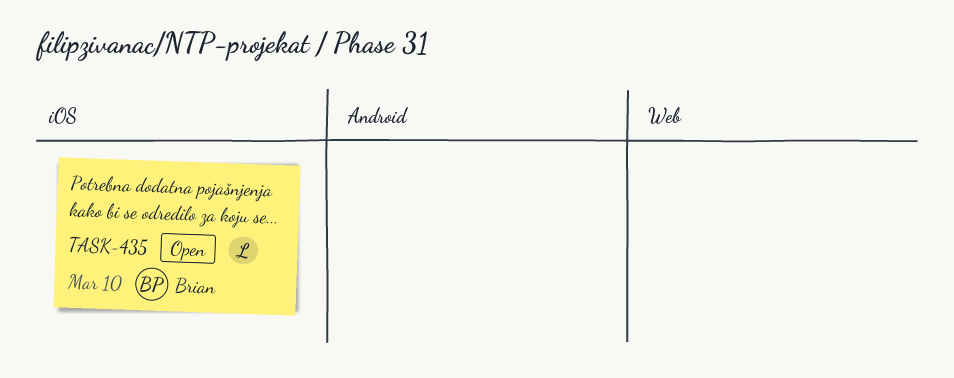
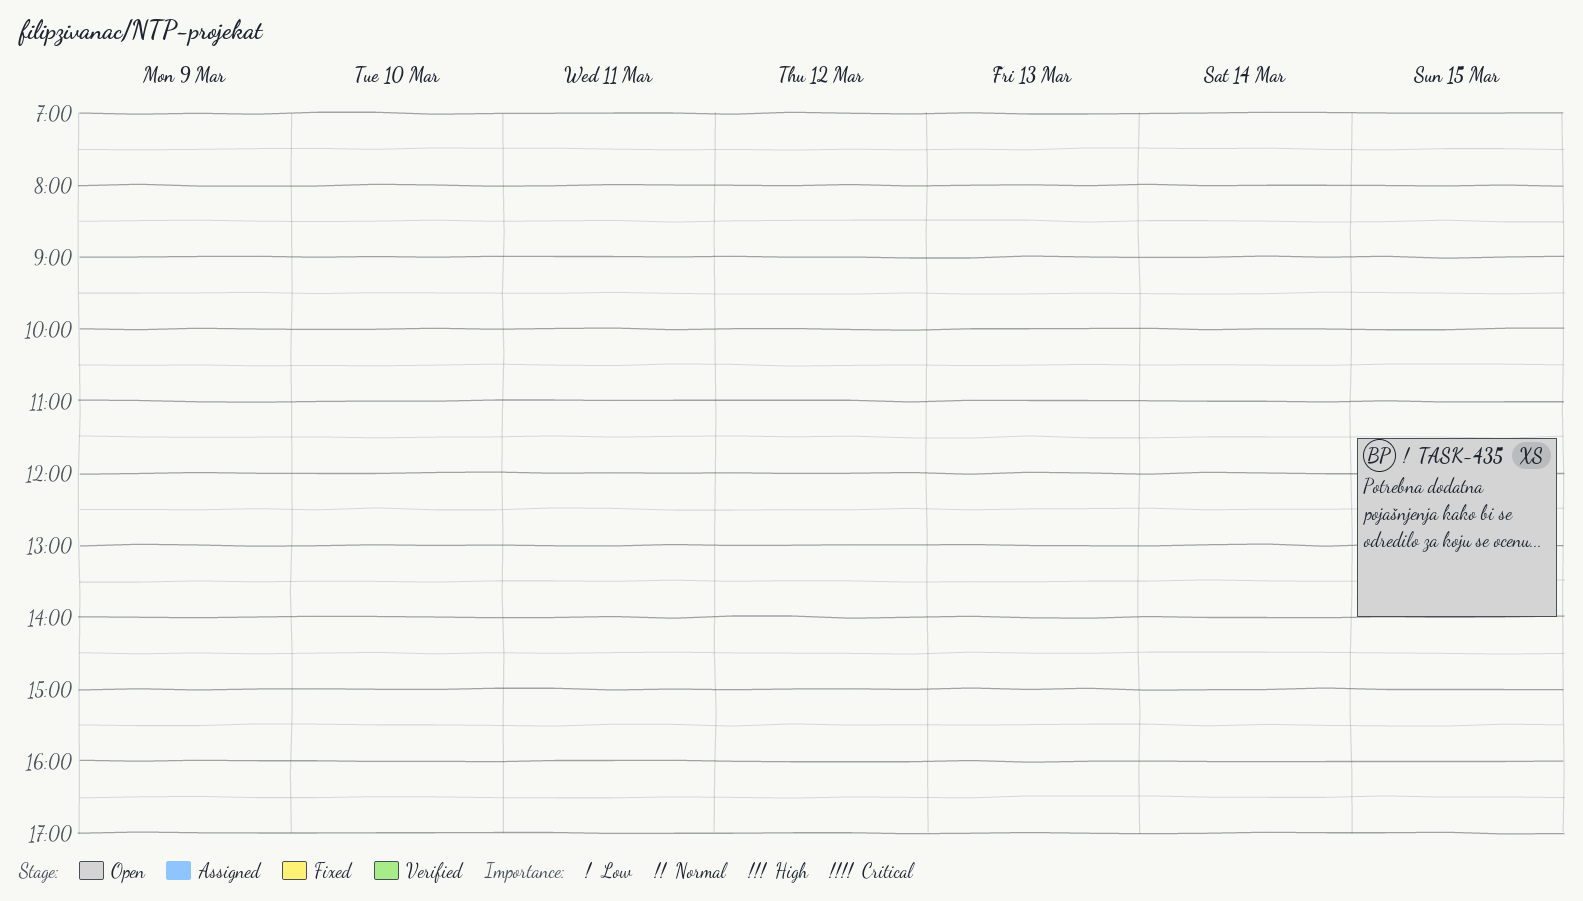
TASK-435, estimate: L -> XS
TASK-435, day: Mar 10 -> Mar 15

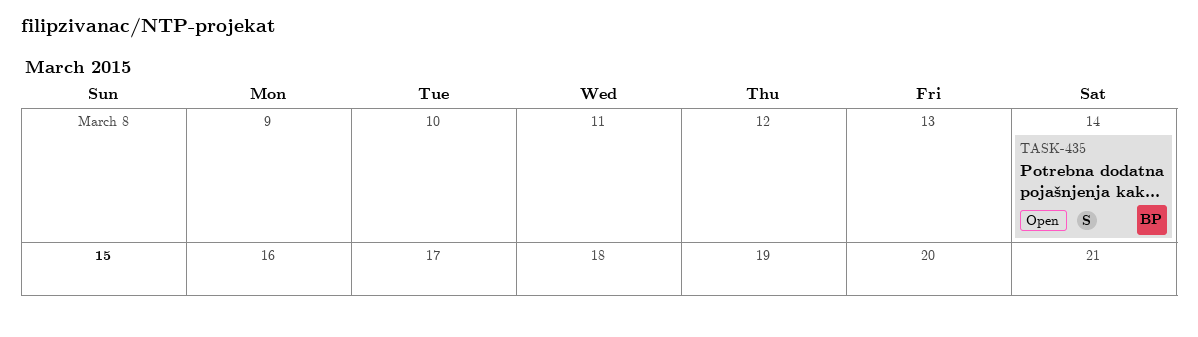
TASK-435, estimate: XS -> S
TASK-435, day: Mar 15 -> Mar 14

